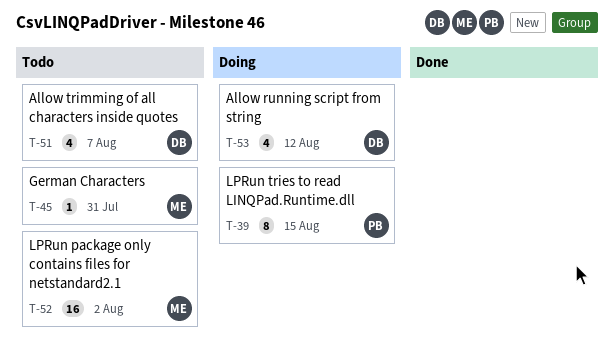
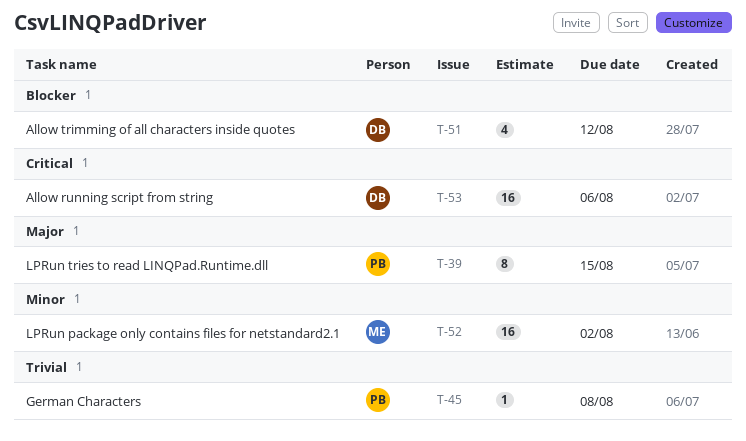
T-45, owner: ME -> PB
T-45, due: Jul 31 -> Aug 8
T-51, due: Aug 7 -> Aug 12
T-53, estimate: 4 -> 16
T-53, due: Aug 12 -> Aug 6

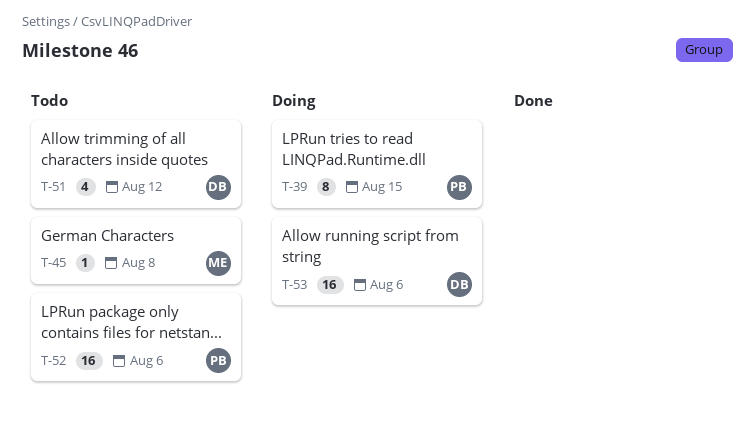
T-45, owner: PB -> ME
T-52, owner: ME -> PB
T-52, due: Aug 2 -> Aug 6

